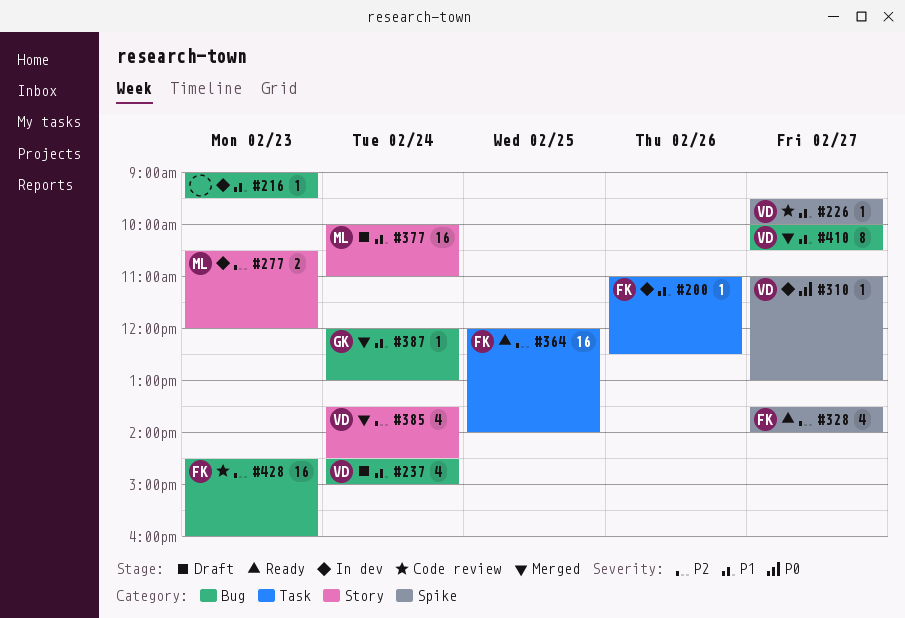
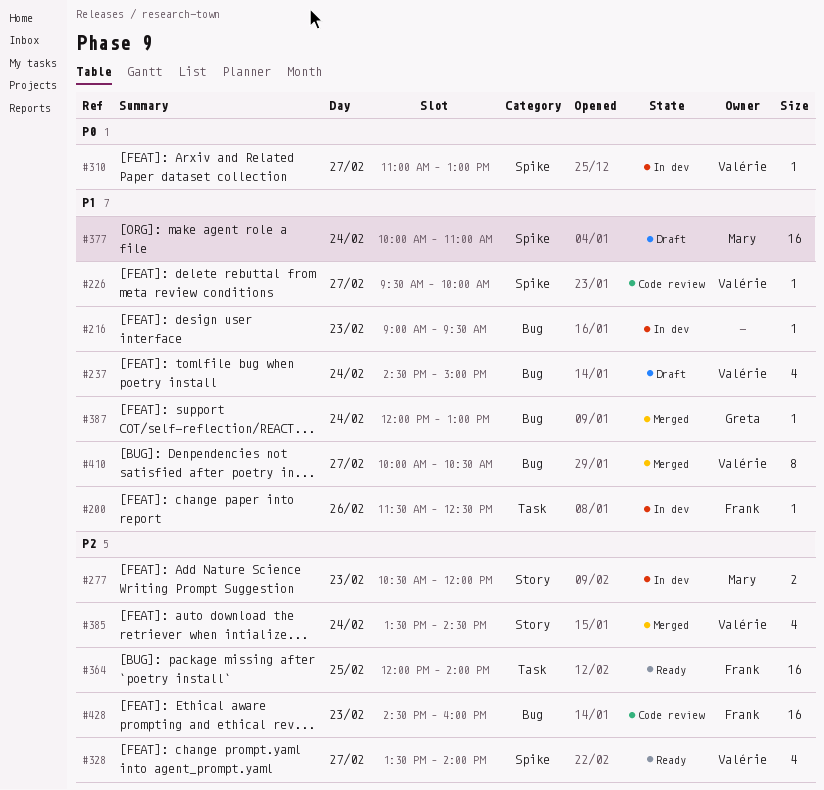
#200, begins: 11:00 -> 11:30
#328, owner: Frank -> Valérie
#377, label: Story -> Spike

